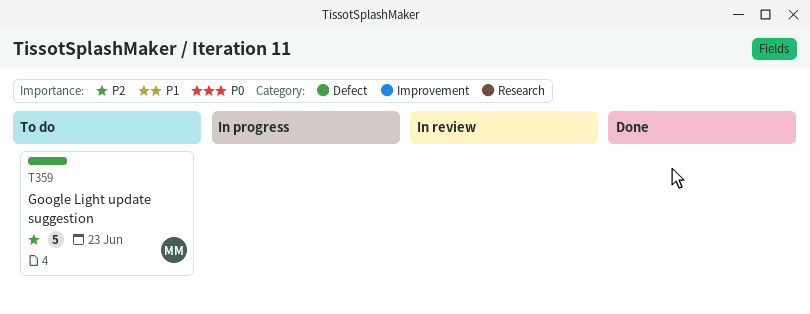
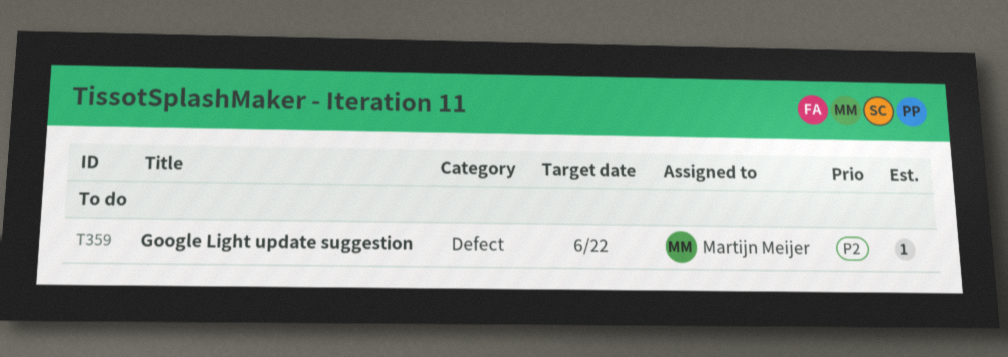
T359, estimate: 5 -> 1
T359, due: Jun 23 -> Jun 22

